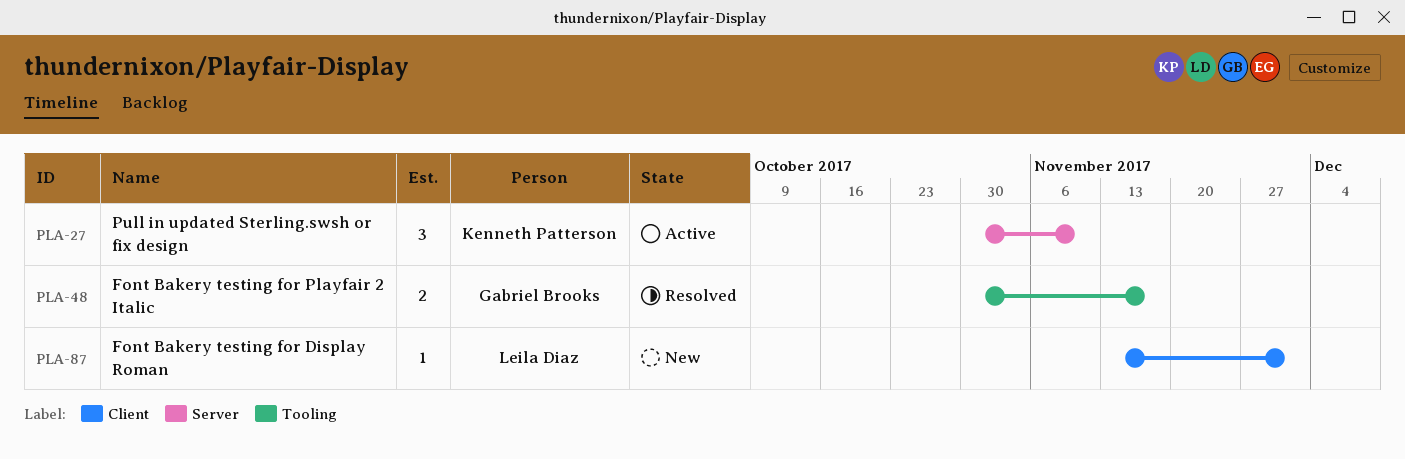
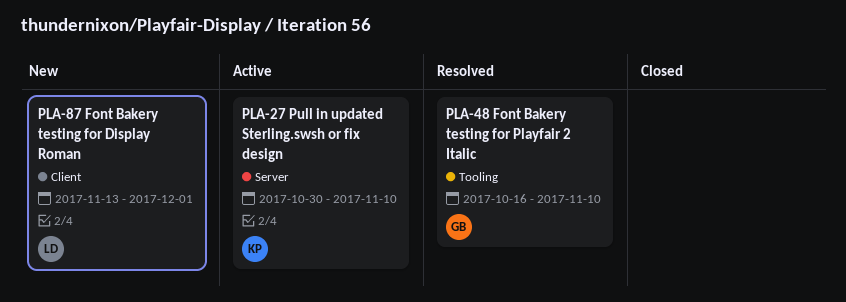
PLA-48, start: Oct 30 -> Oct 16
PLA-48, due: Nov 17 -> Nov 10

